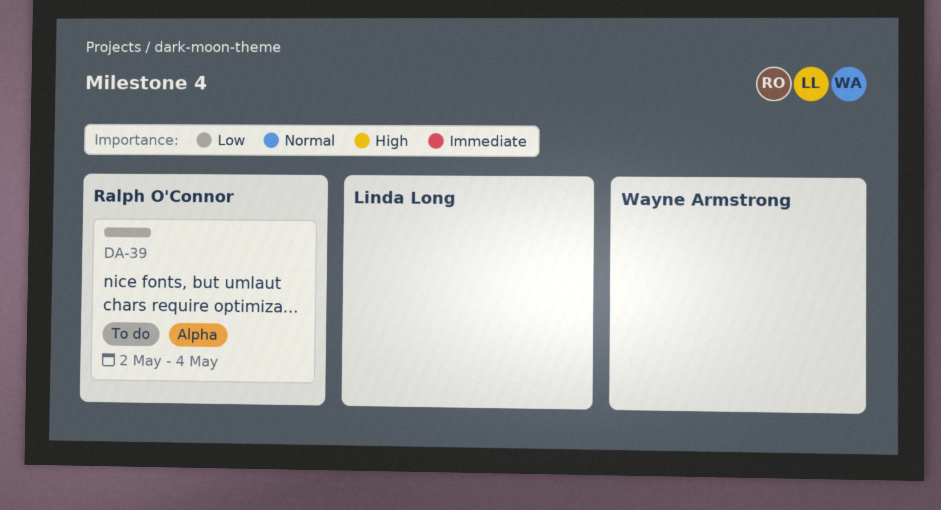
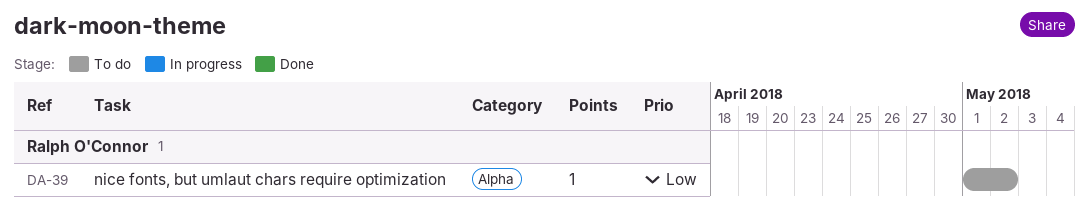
DA-39, start: May 2 -> May 1
DA-39, due: May 4 -> May 2

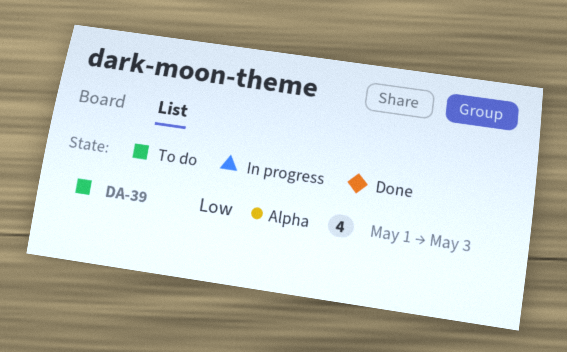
DA-39, estimate: 1 -> 4
DA-39, due: May 2 -> May 3

